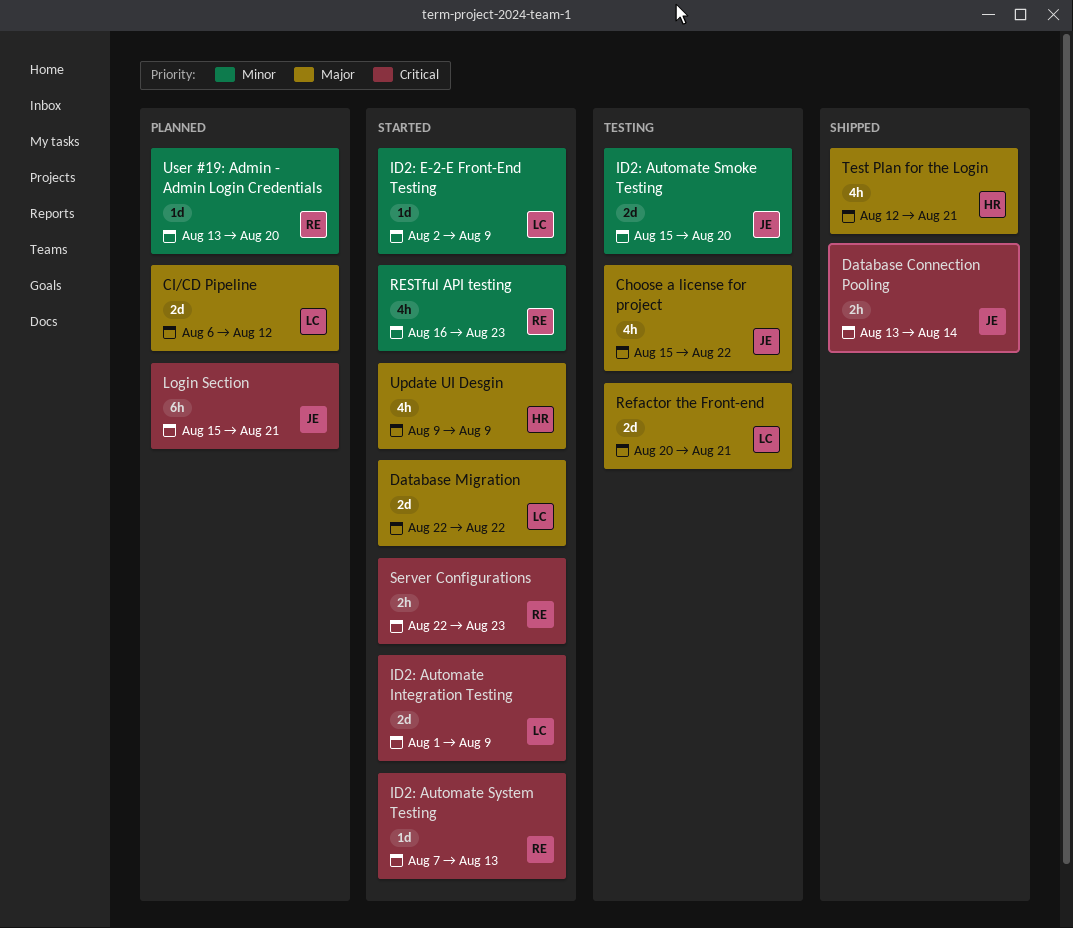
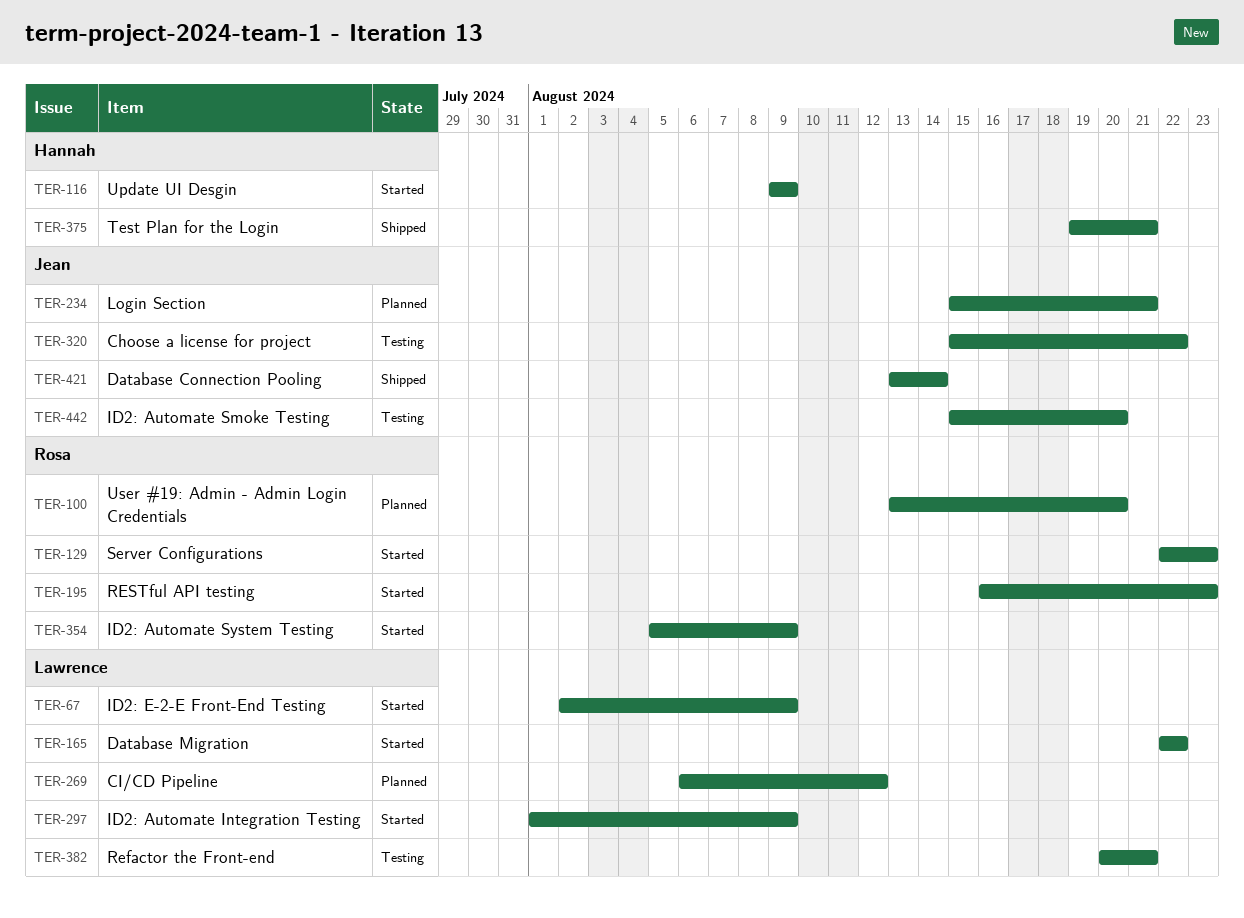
ID2: Automate System Testing, start: Aug 7 -> Aug 5
ID2: Automate System Testing, due: Aug 13 -> Aug 9
Test Plan for the Login, start: Aug 12 -> Aug 19

